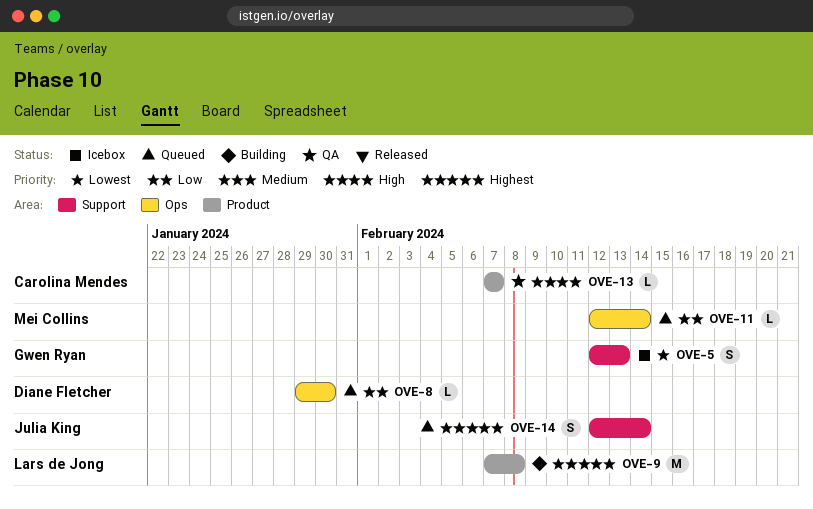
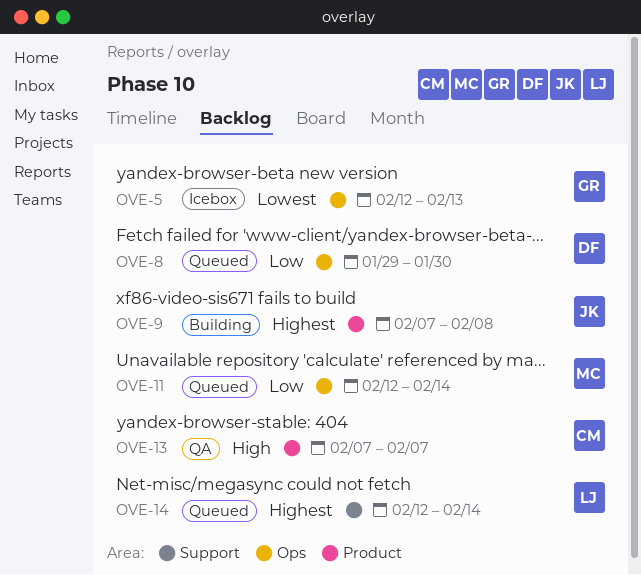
OVE-5, label: Support -> Ops
OVE-9, owner: Lars de Jong -> Julia King
OVE-14, owner: Julia King -> Lars de Jong

